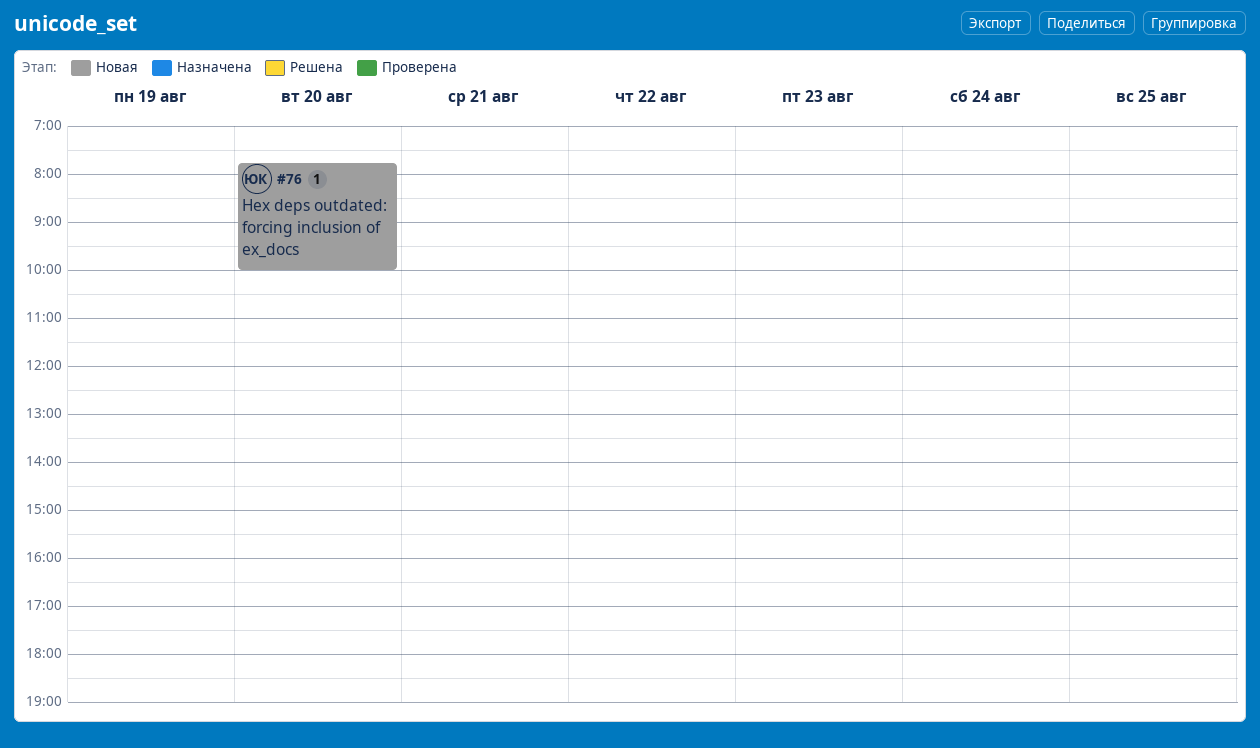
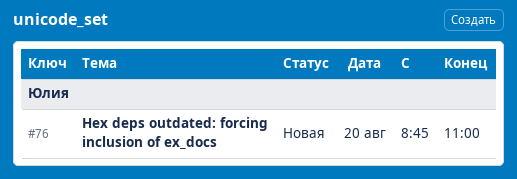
#76, begins: 07:45 -> 08:45
#76, ends: 10:00 -> 11:00

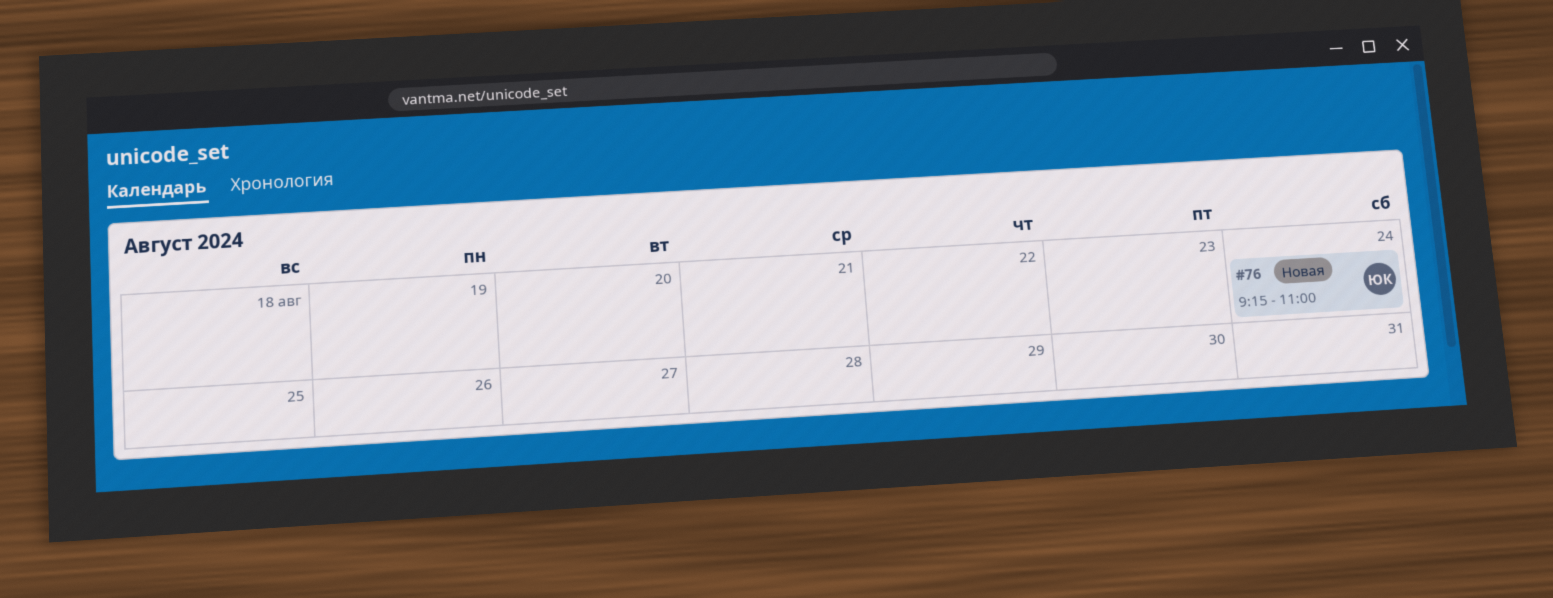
#76, day: Aug 20 -> Aug 24
#76, begins: 08:45 -> 09:15

